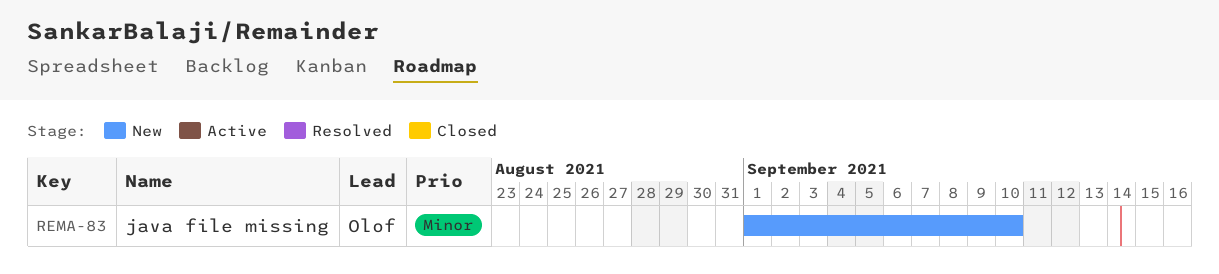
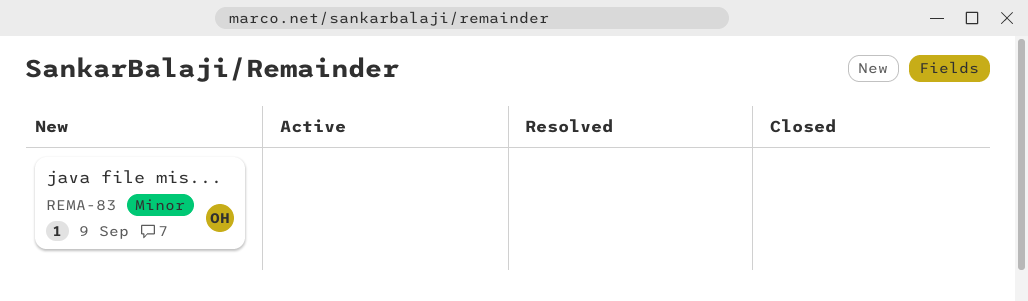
REMA-83, due: Sep 10 -> Sep 9

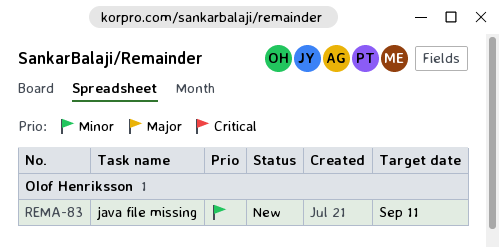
REMA-83, due: Sep 9 -> Sep 11

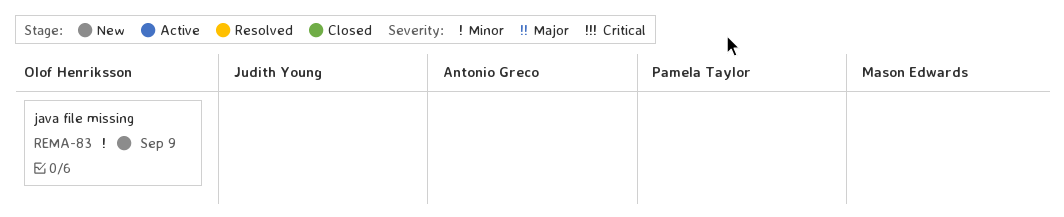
REMA-83, due: Sep 11 -> Sep 9

